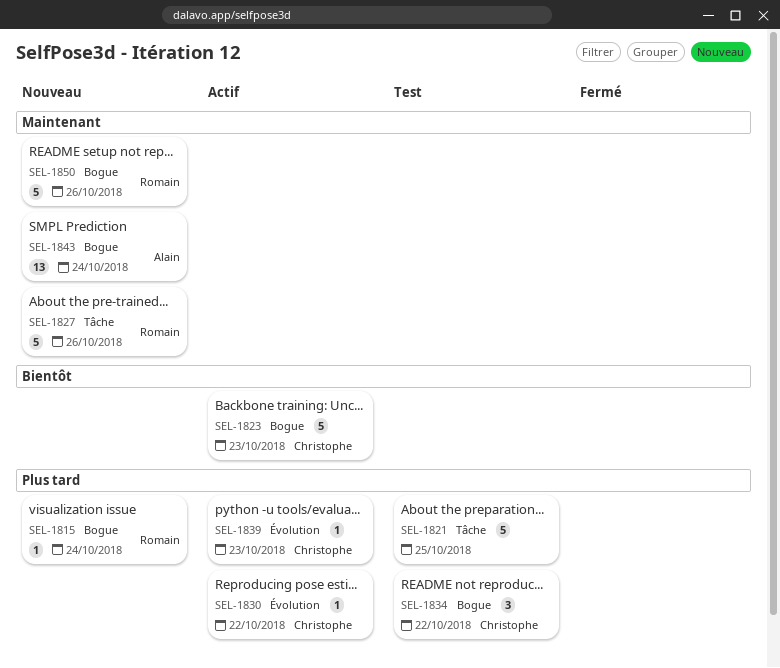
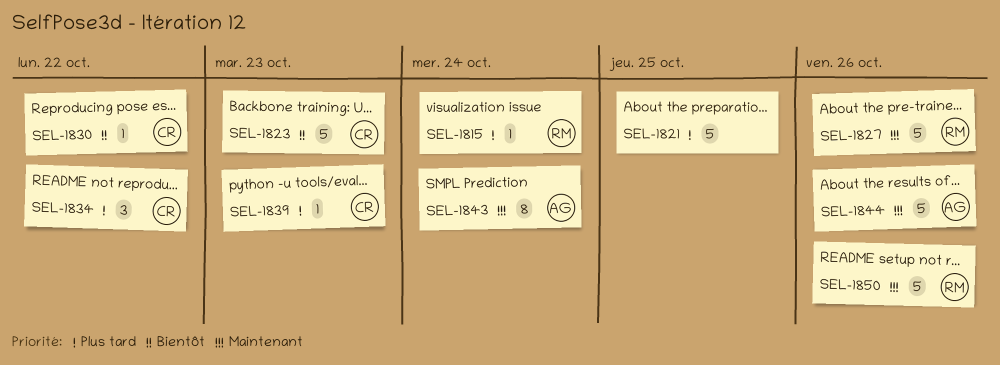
SEL-1830, priority: Plus tard -> Bientôt
SEL-1843, estimate: 13 -> 8
SEL-1844: none -> present

